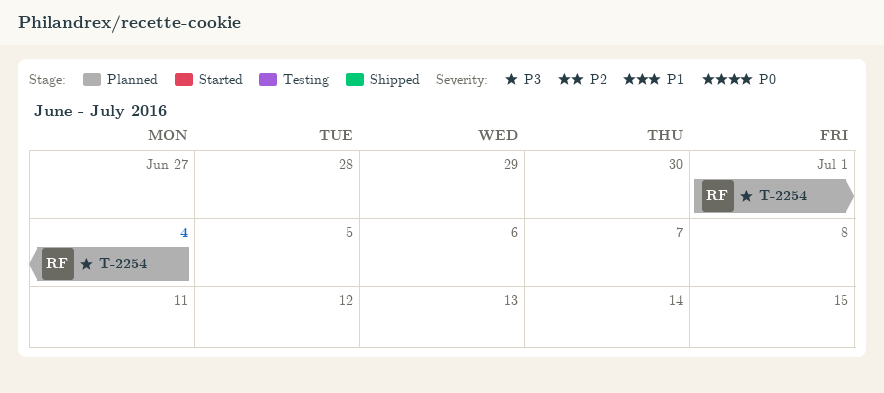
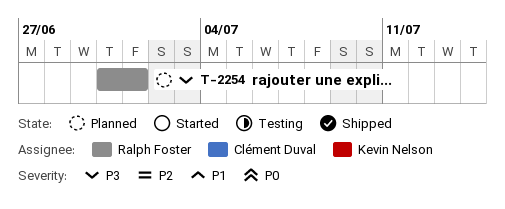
T-2254, start: Jul 1 -> Jun 30
T-2254, due: Jul 4 -> Jul 1

